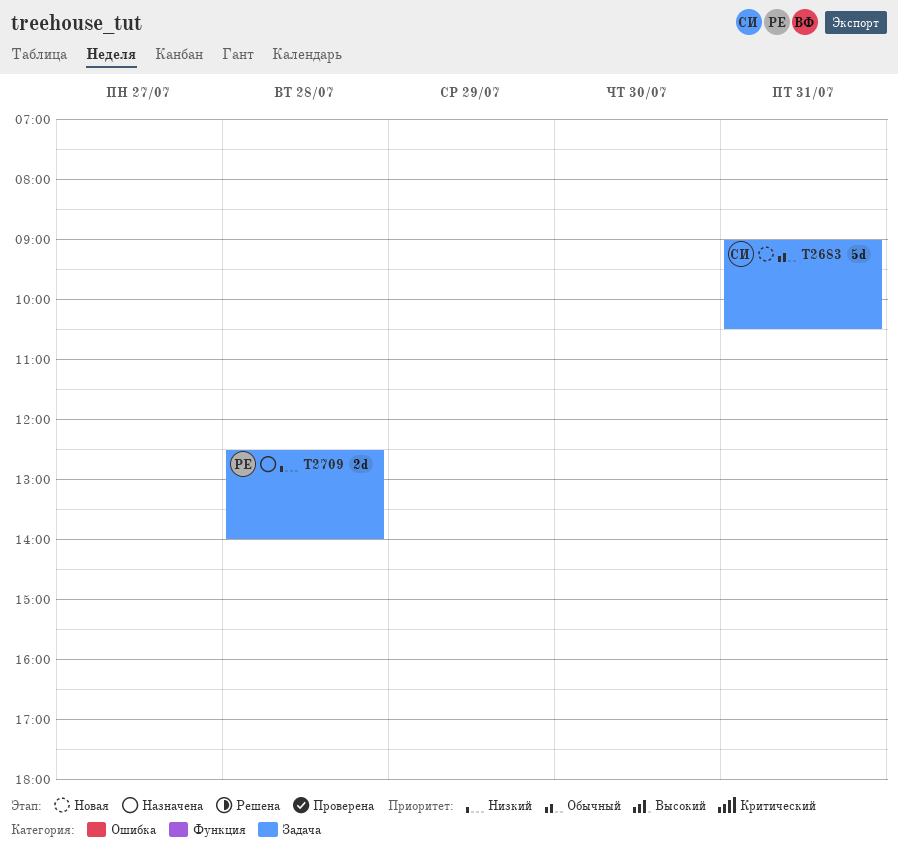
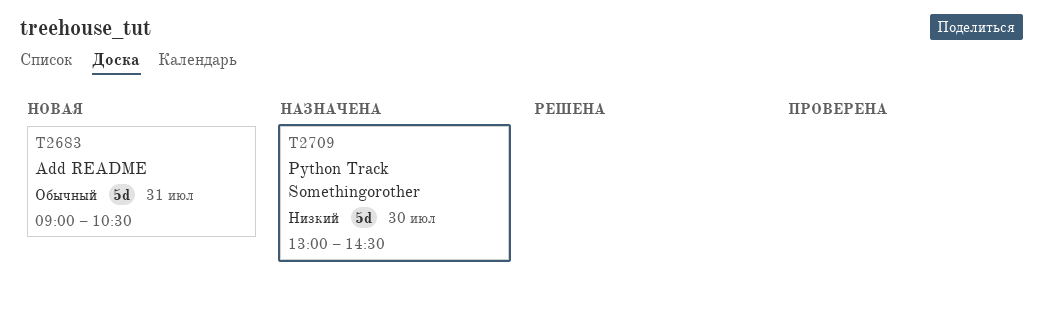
T2709, estimate: 2d -> 5d
T2709, day: Jul 28 -> Jul 30
T2709, begins: 12:30 -> 13:00
T2709, ends: 14:00 -> 14:30

